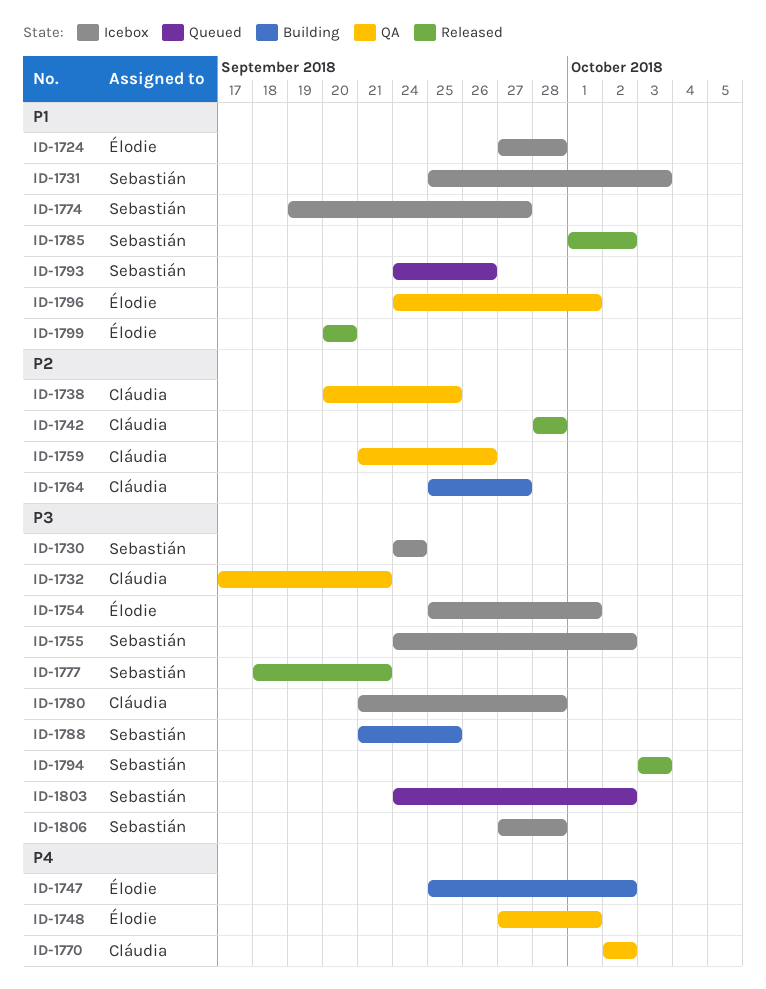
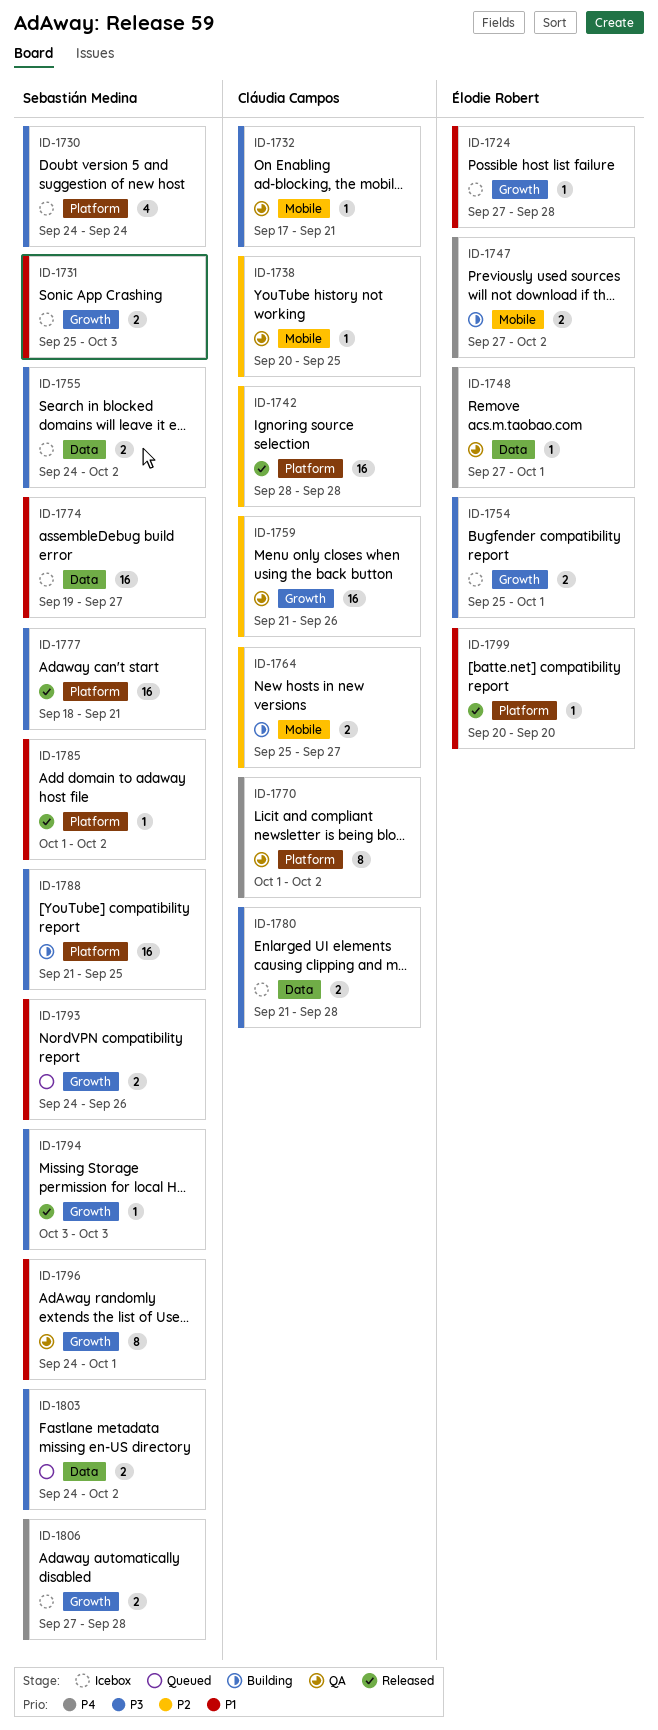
ID-1747, start: Sep 25 -> Sep 27
ID-1770, start: Oct 2 -> Oct 1
ID-1796, owner: Élodie Robert -> Sebastián Medina
ID-1806, priority: P3 -> P4

